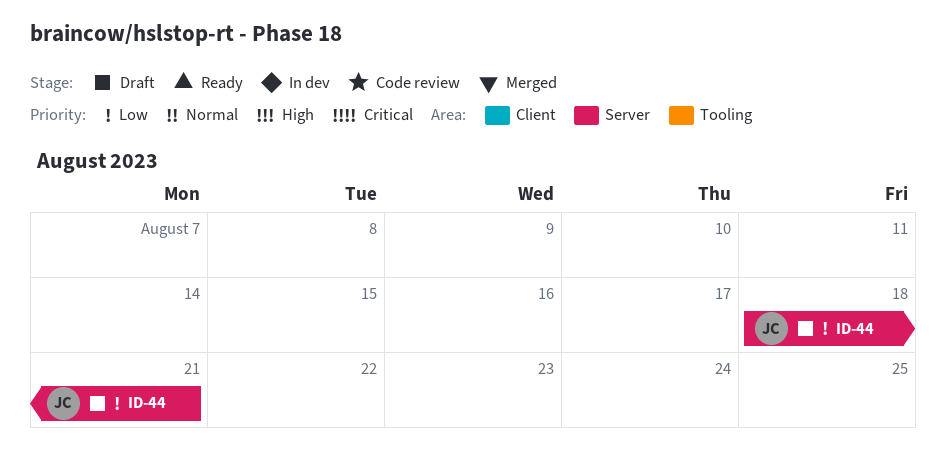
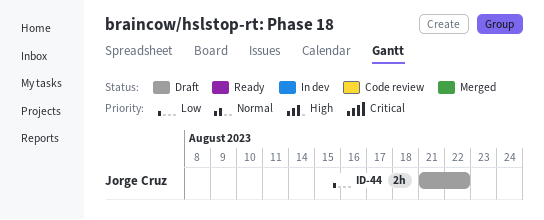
ID-44, start: Aug 18 -> Aug 21
ID-44, due: Aug 21 -> Aug 22

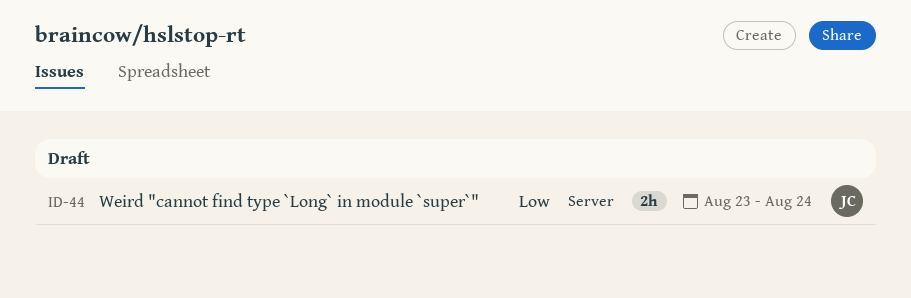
ID-44, start: Aug 21 -> Aug 23
ID-44, due: Aug 22 -> Aug 24

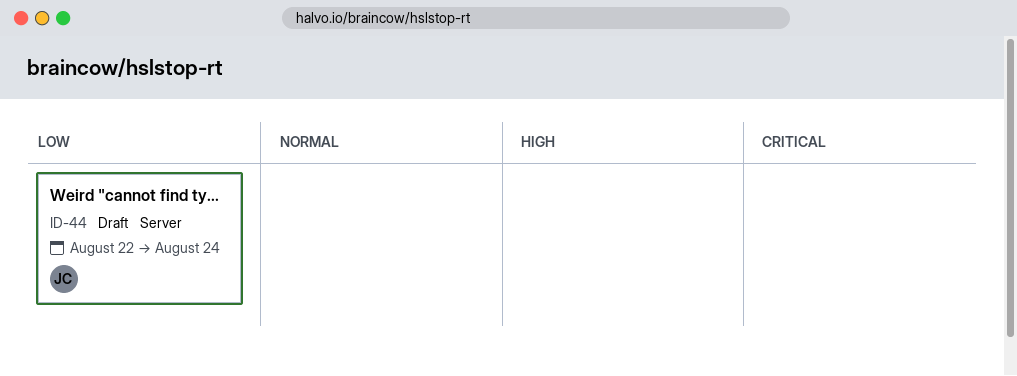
ID-44, start: Aug 23 -> Aug 22

